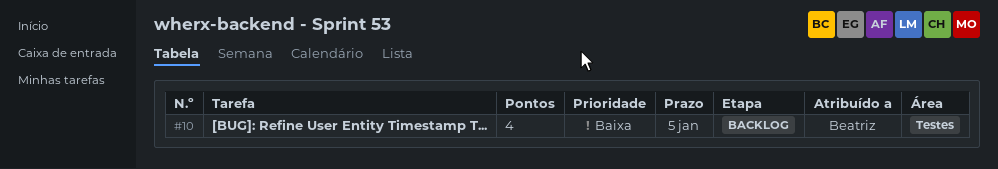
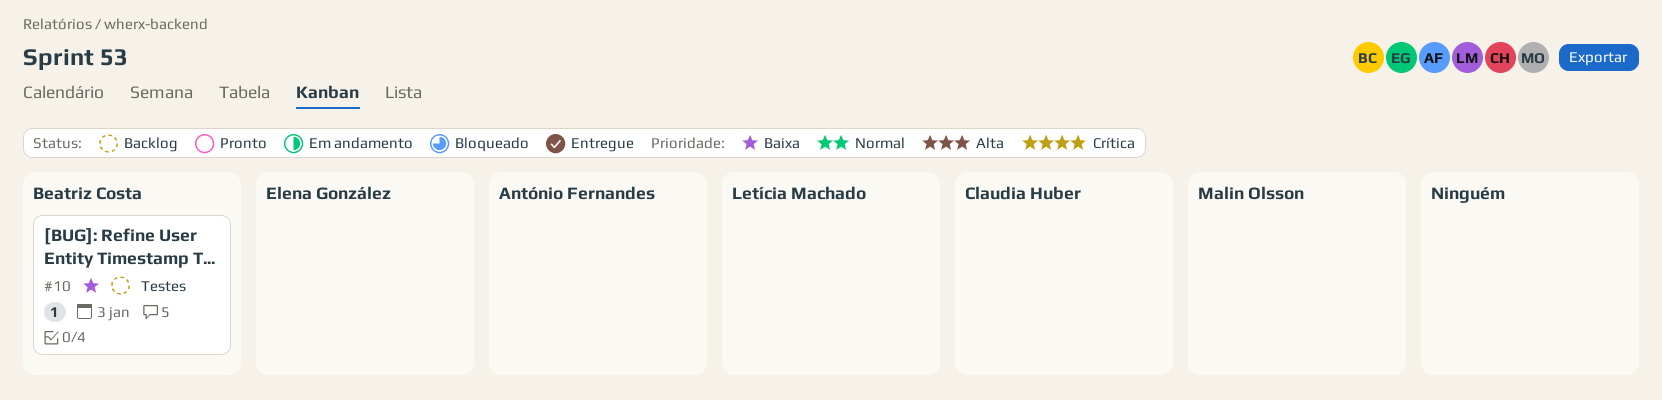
#10, estimate: 4 -> 1
#10, due: Jan 5 -> Jan 3

